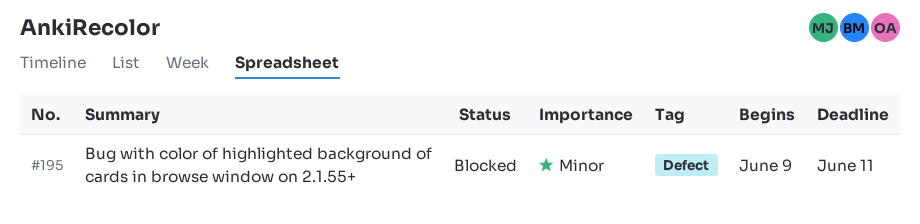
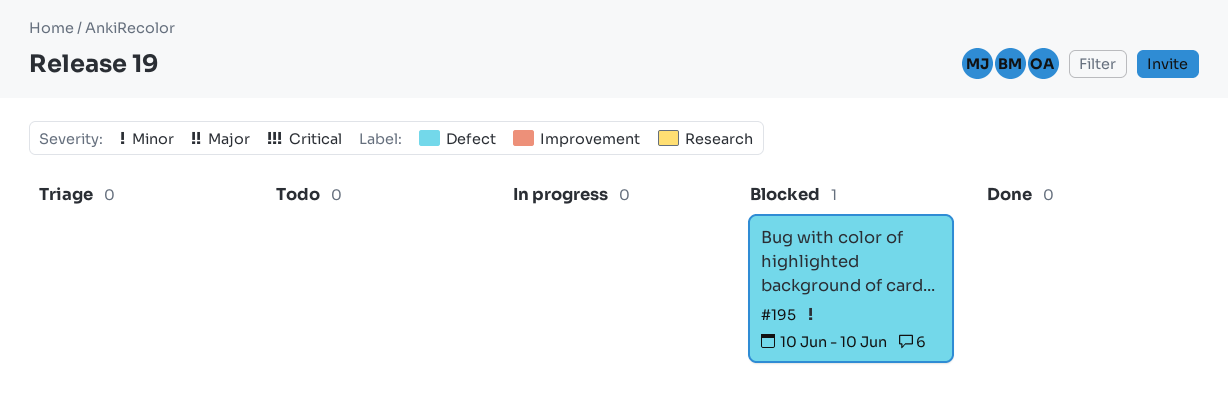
#195, start: Jun 9 -> Jun 10
#195, due: Jun 11 -> Jun 10

